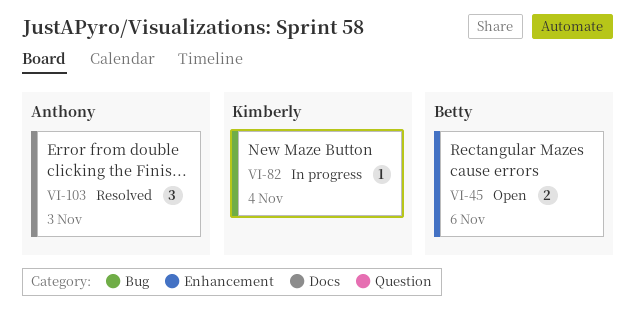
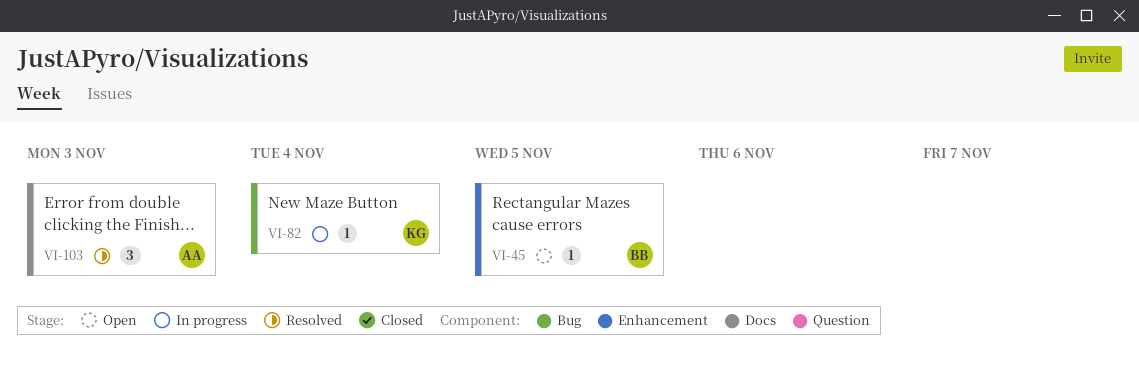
VI-45, estimate: 2 -> 1
VI-45, due: Nov 6 -> Nov 5

